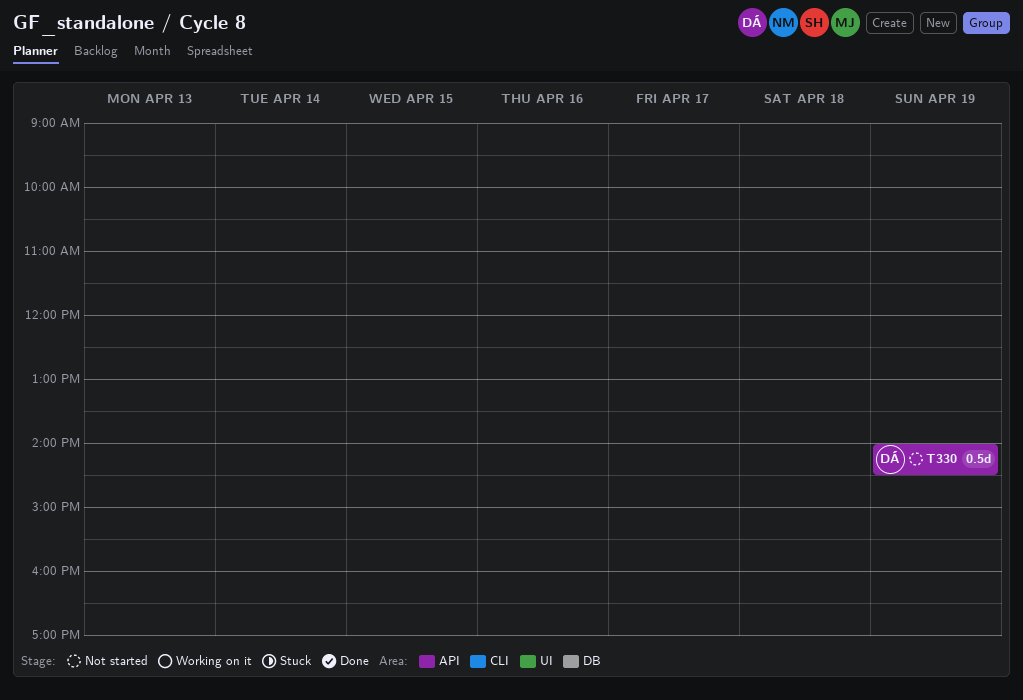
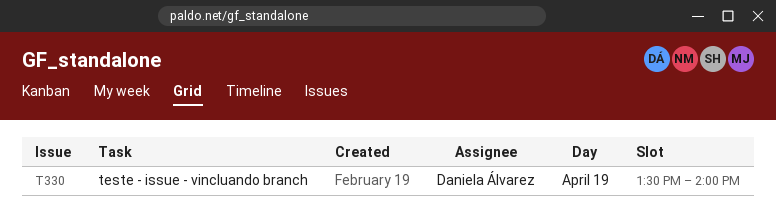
T330, begins: 14:00 -> 13:30
T330, ends: 14:30 -> 14:00

